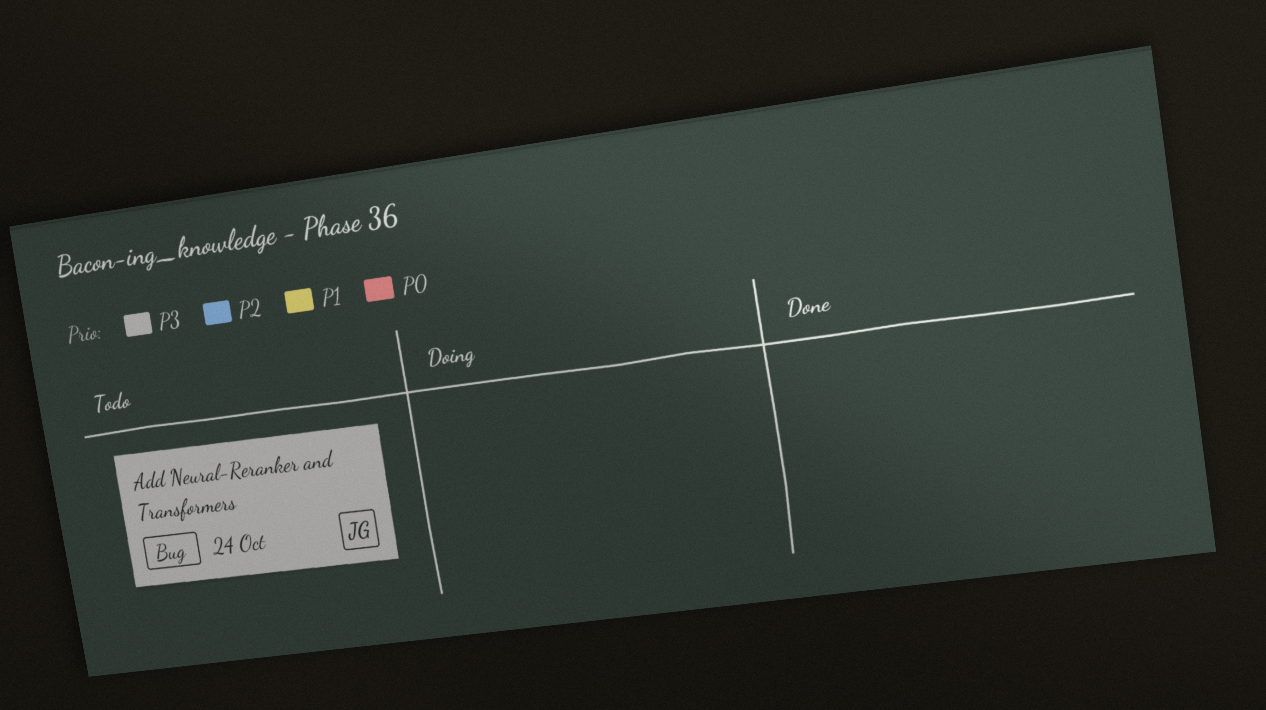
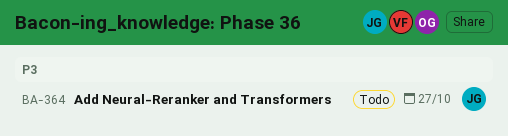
Add Neural-Reranker and Transformers, due: Oct 24 -> Oct 27

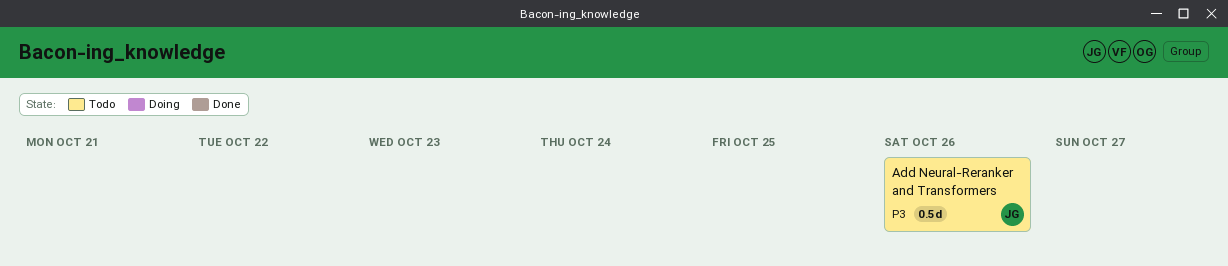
Add Neural-Reranker and Transformers, due: Oct 27 -> Oct 26

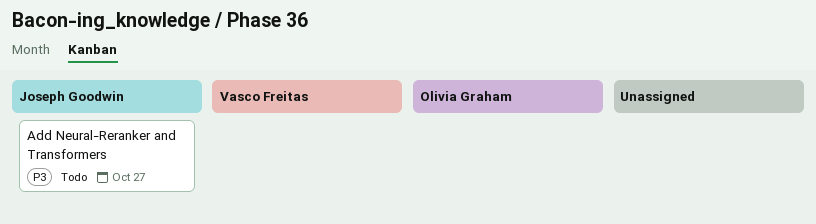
Add Neural-Reranker and Transformers, due: Oct 26 -> Oct 27

